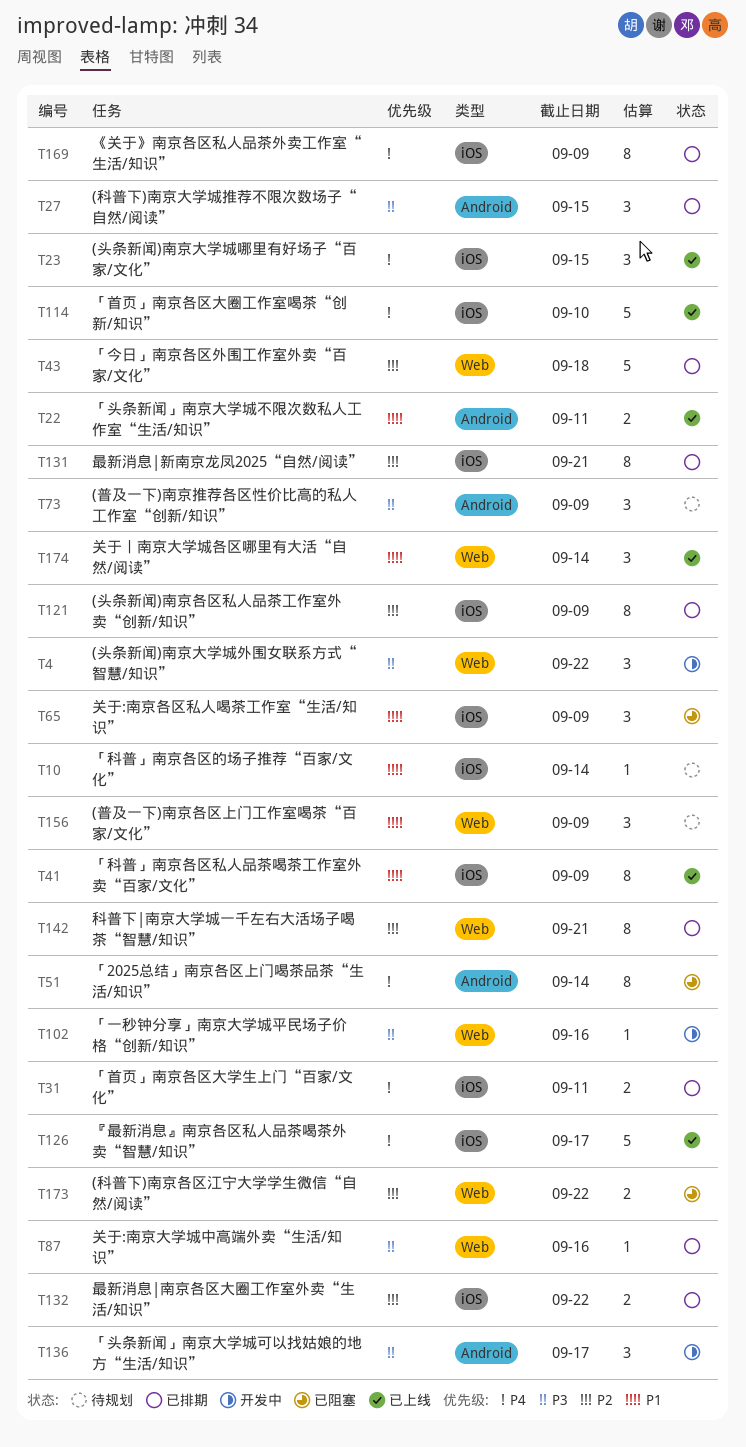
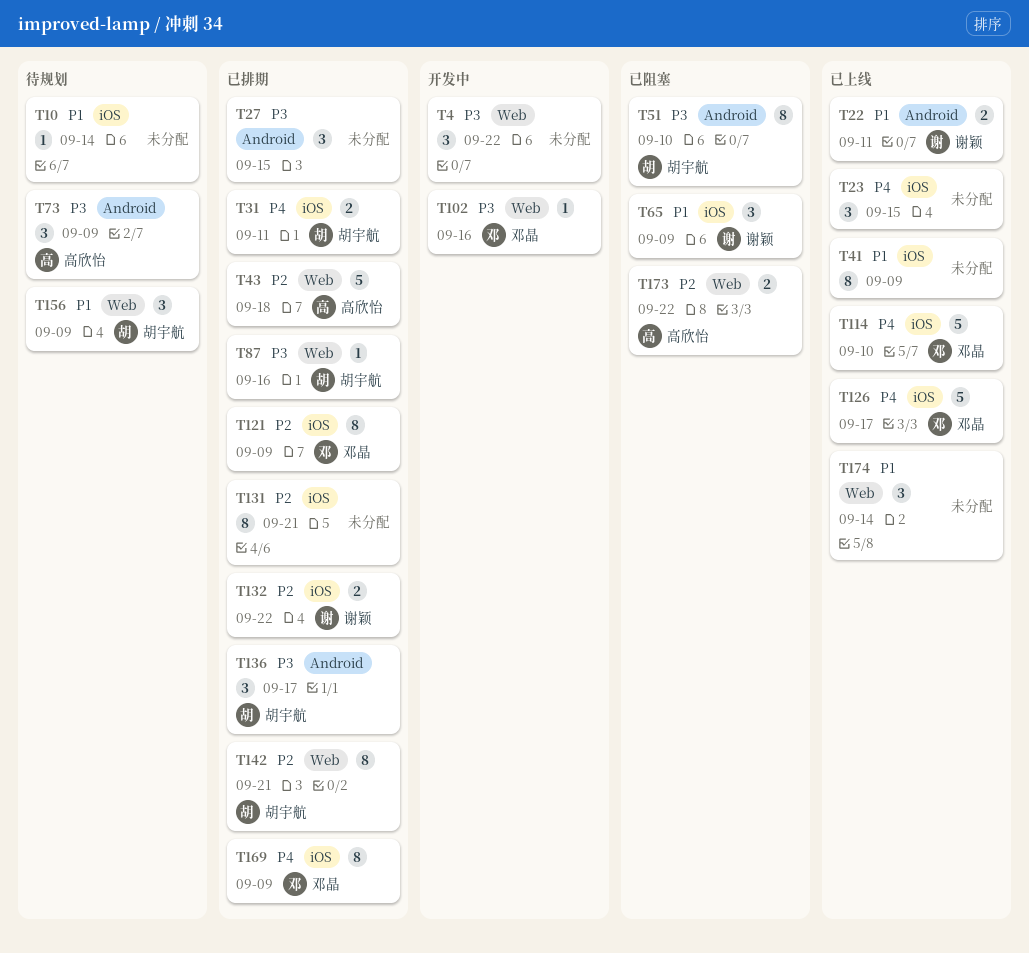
T51, priority: P4 -> P3
T51, due: Sep 14 -> Sep 10
T136, status: 开发中 -> 已排期

